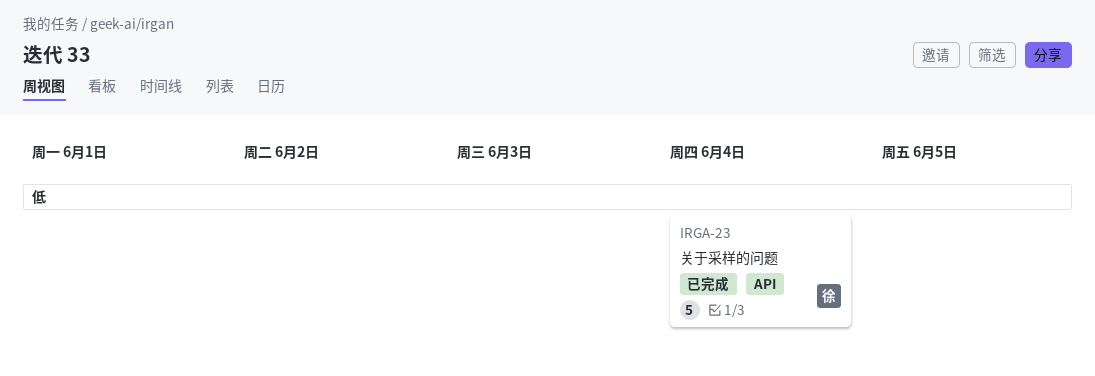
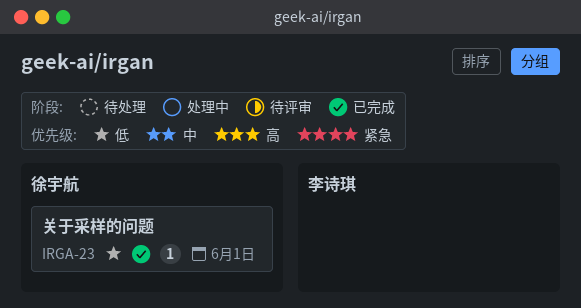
IRGA-23, estimate: 5 -> 1
IRGA-23, due: Jun 4 -> Jun 1

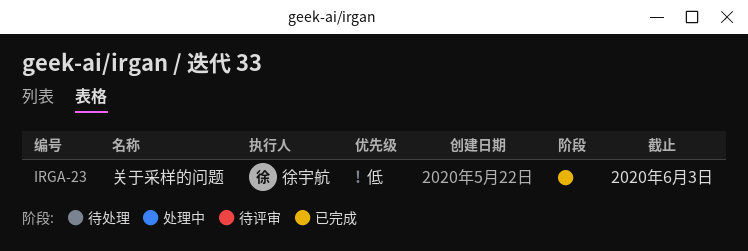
IRGA-23, due: Jun 1 -> Jun 3

